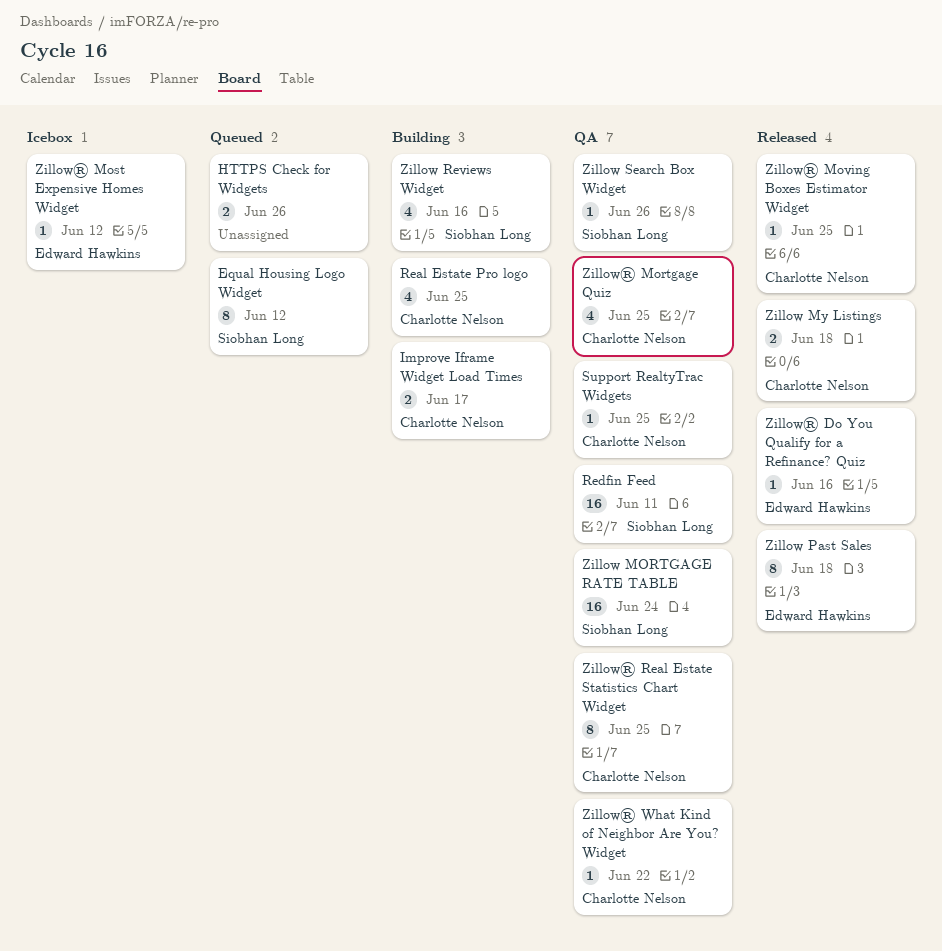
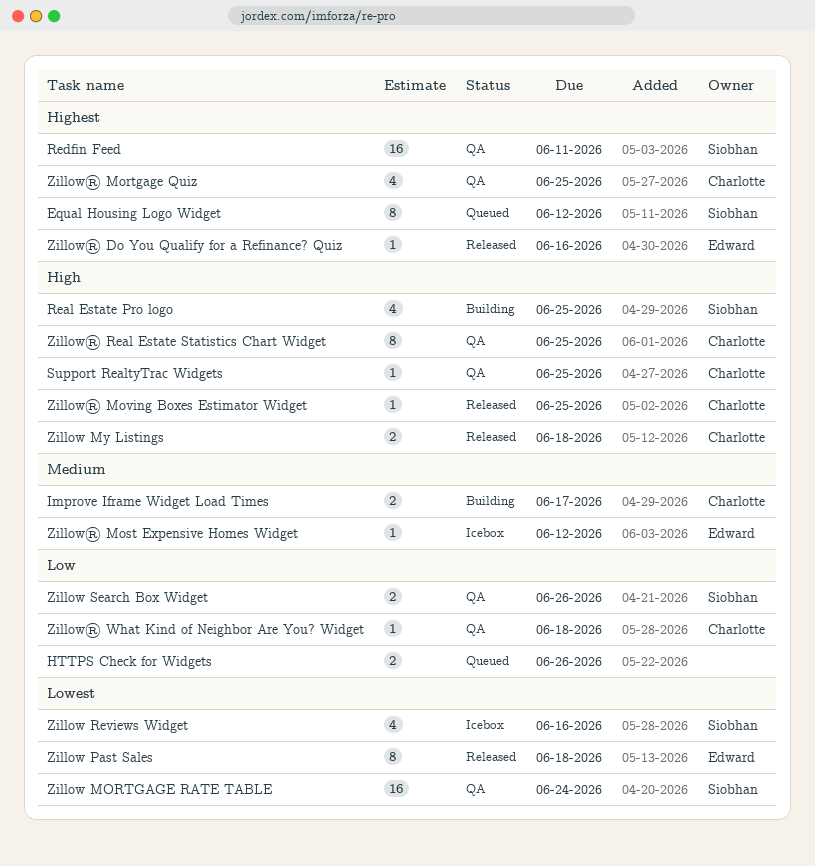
Real Estate Pro logo, owner: Charlotte Nelson -> Siobhan Long
Zillow Reviews Widget, status: Building -> Icebox
Zillow Search Box Widget, estimate: 1 -> 2
Zillow® What Kind of Neighbor Are You? Widget, due: Jun 22 -> Jun 18

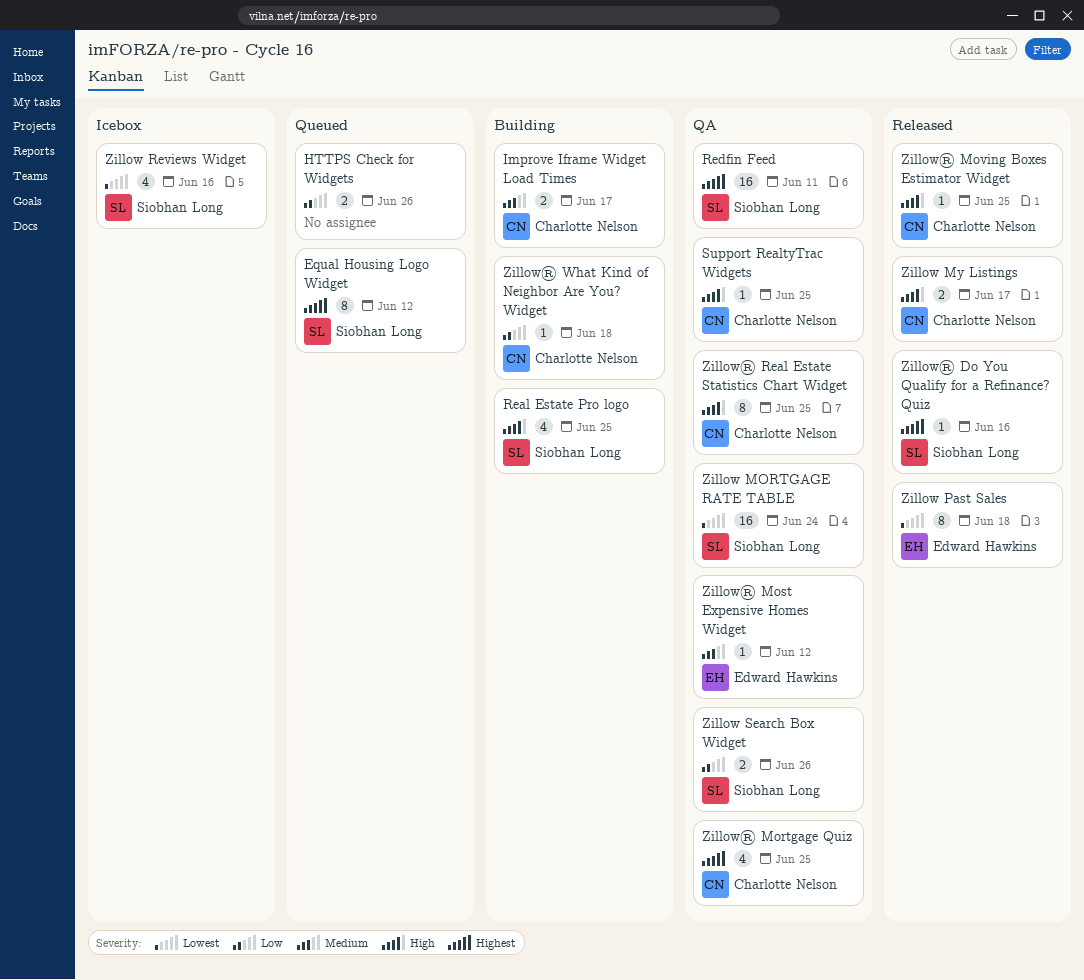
Zillow My Listings, due: Jun 18 -> Jun 17
Zillow® Do You Qualify for a Refinance? Quiz, owner: Edward Hawkins -> Siobhan Long
Zillow® Most Expensive Homes Widget, status: Icebox -> QA
Zillow® What Kind of Neighbor Are You? Widget, status: QA -> Building

